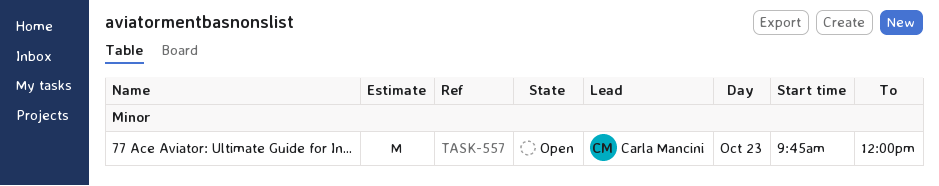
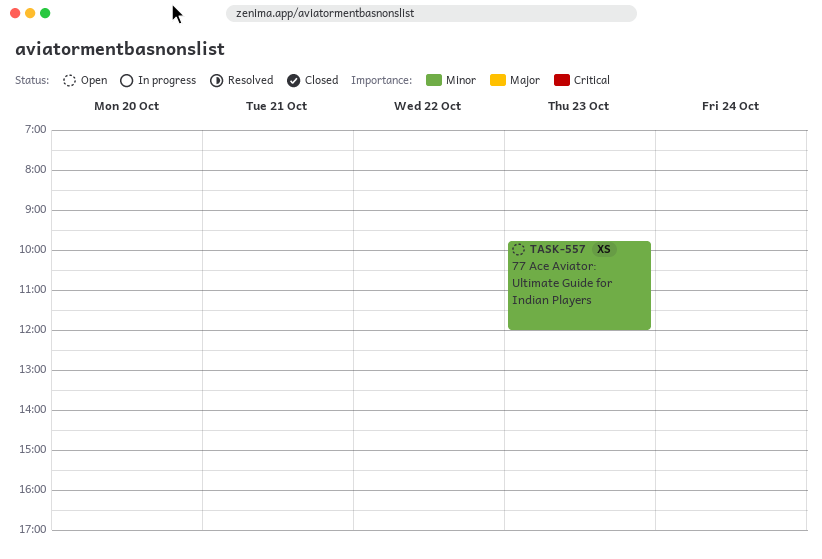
TASK-557, estimate: M -> XS

